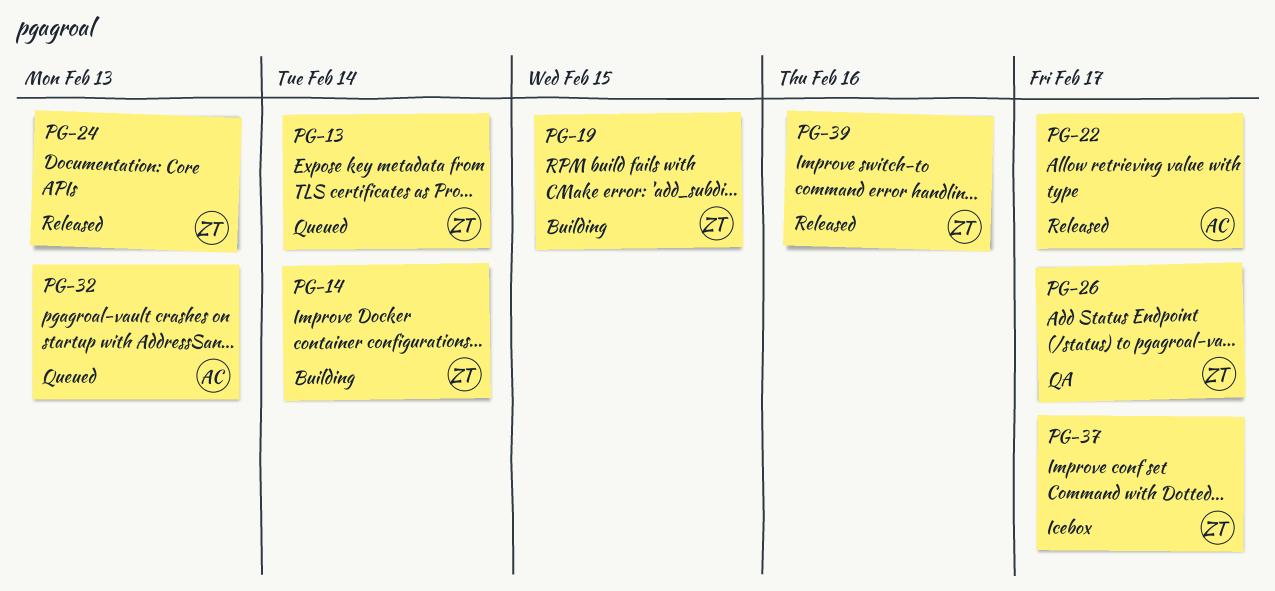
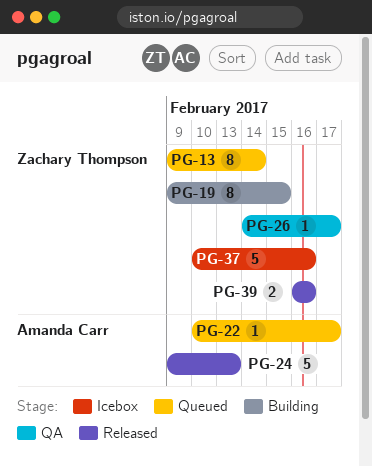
PG-14: present -> none
PG-22, status: Released -> Queued
PG-24, owner: Zachary Thompson -> Amanda Carr
PG-32: present -> none
PG-37, due: Feb 17 -> Feb 16

